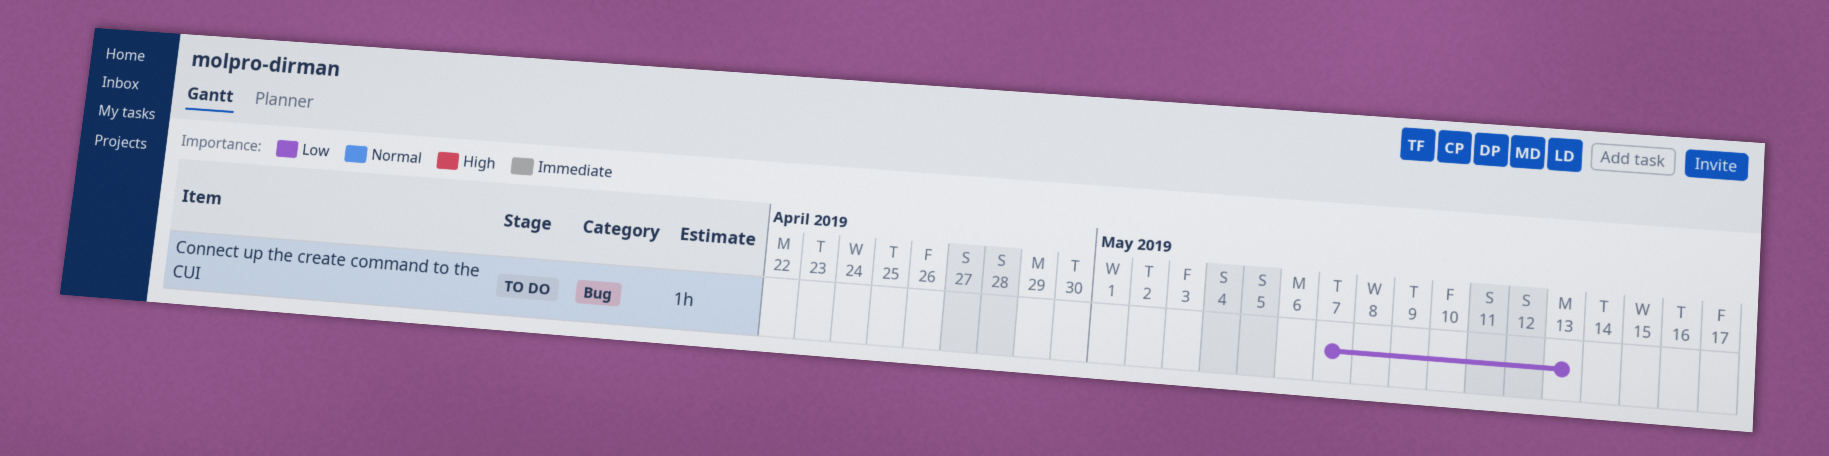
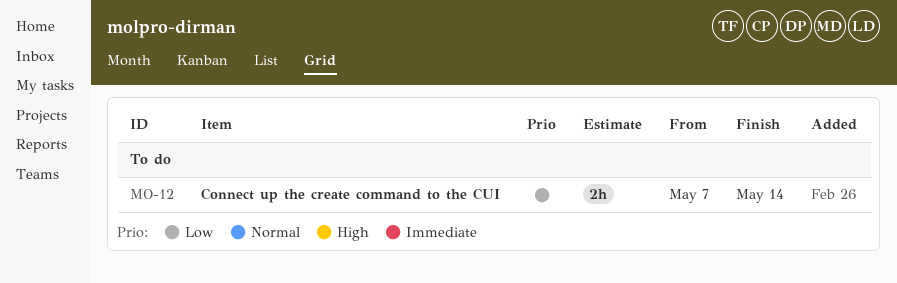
Connect up the create command to the CUI, estimate: 1h -> 2h
Connect up the create command to the CUI, due: May 13 -> May 14

